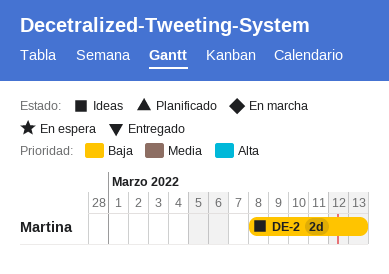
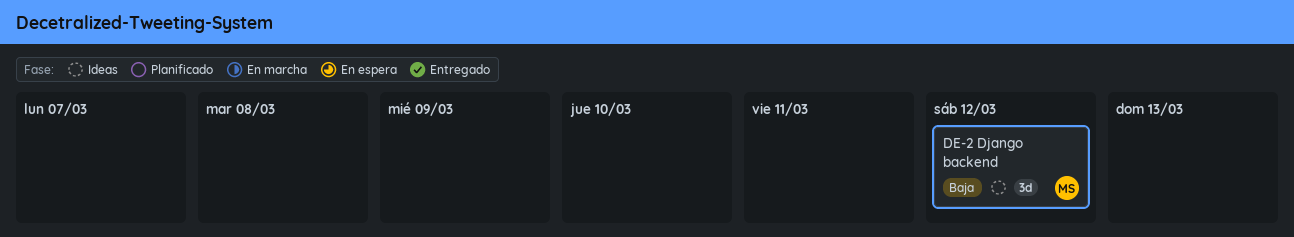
DE-2, estimate: 2d -> 3d
DE-2, due: Mar 13 -> Mar 12

